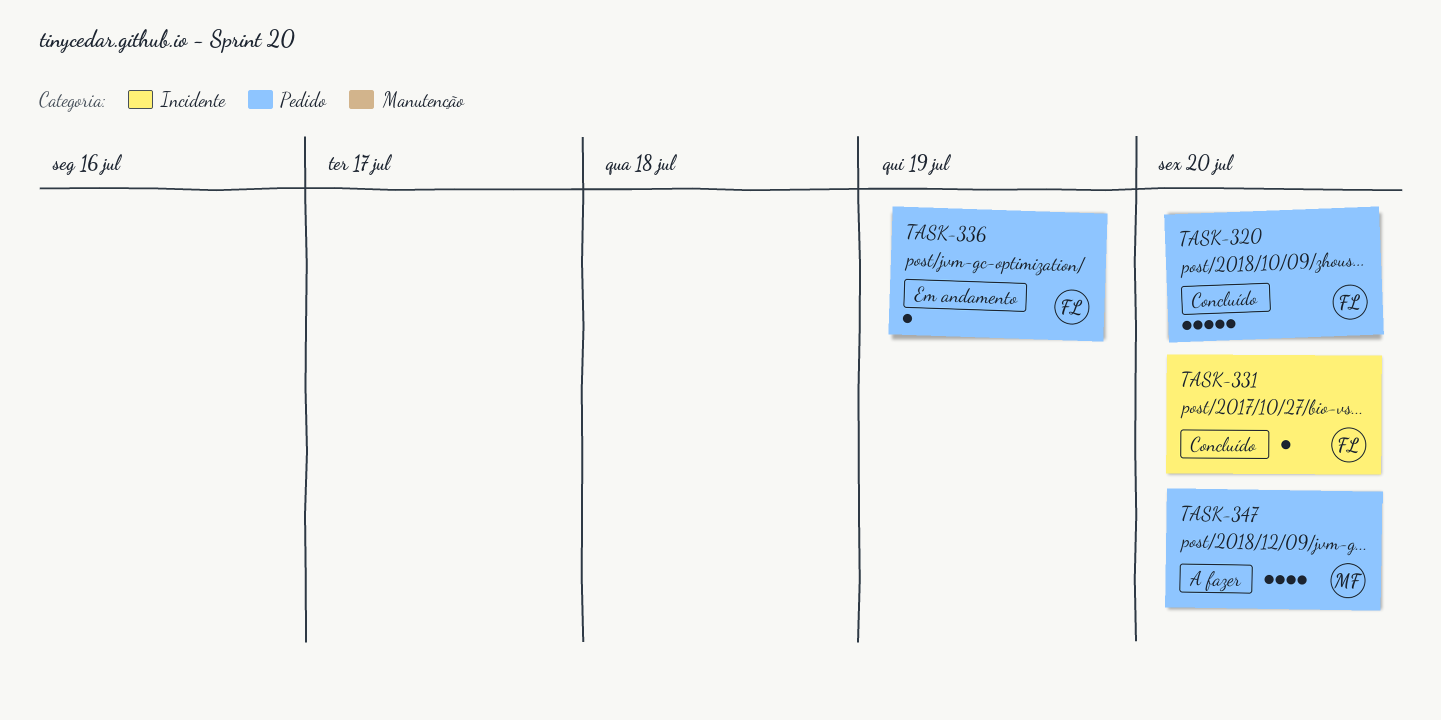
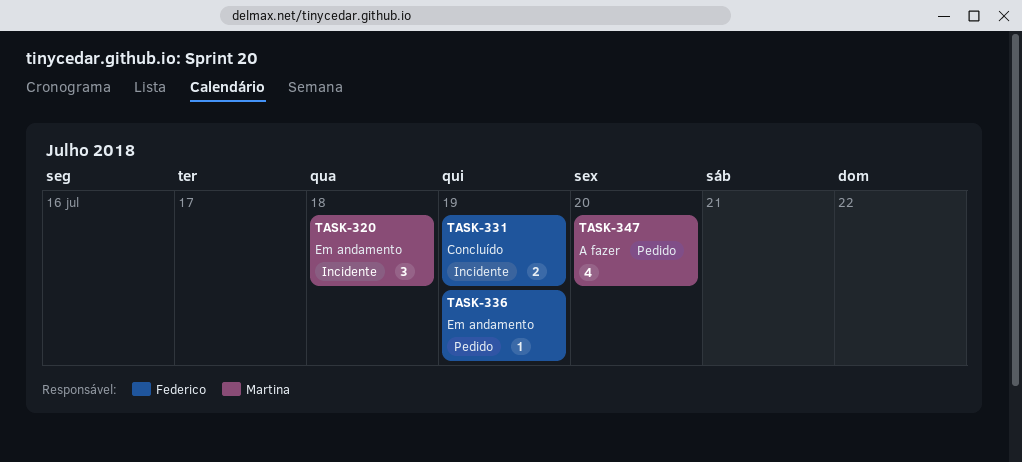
TASK-320, status: Concluído -> Em andamento
TASK-320, owner: Federico -> Martina
TASK-320, label: Pedido -> Incidente
TASK-320, estimate: 5 -> 3
TASK-320, due: Jul 20 -> Jul 18
TASK-331, estimate: 1 -> 2
TASK-331, due: Jul 20 -> Jul 19

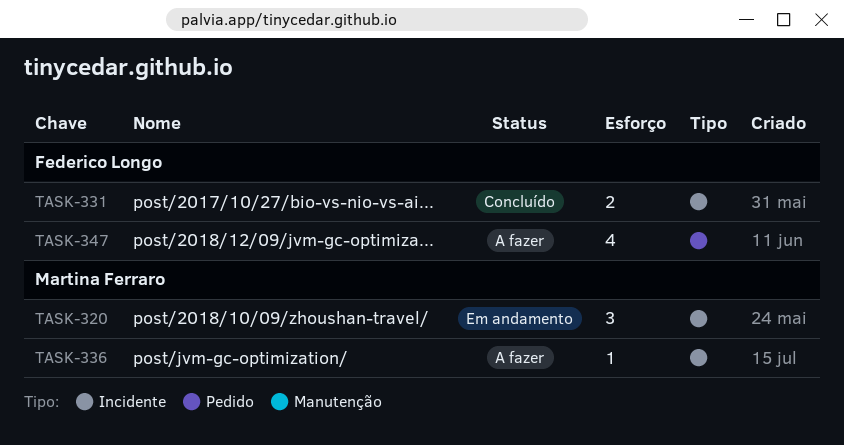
TASK-336, status: Em andamento -> A fazer
TASK-336, owner: Federico Longo -> Martina Ferraro
TASK-336, label: Pedido -> Incidente
TASK-347, owner: Martina Ferraro -> Federico Longo

